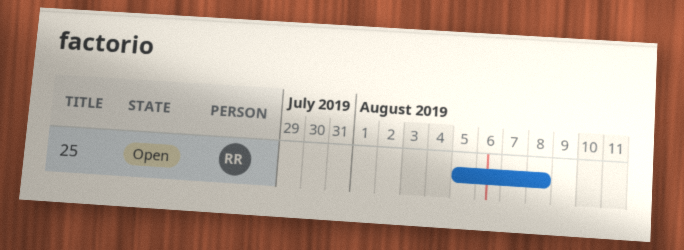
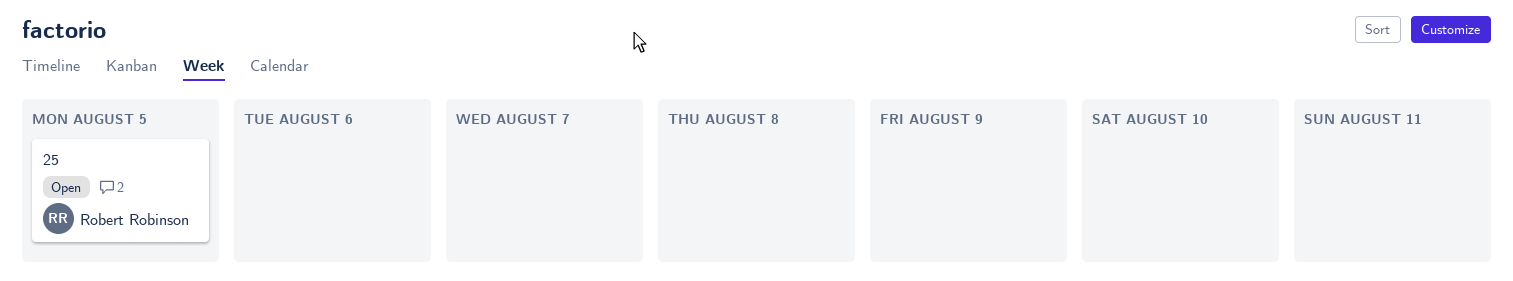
25, due: Aug 8 -> Aug 5

